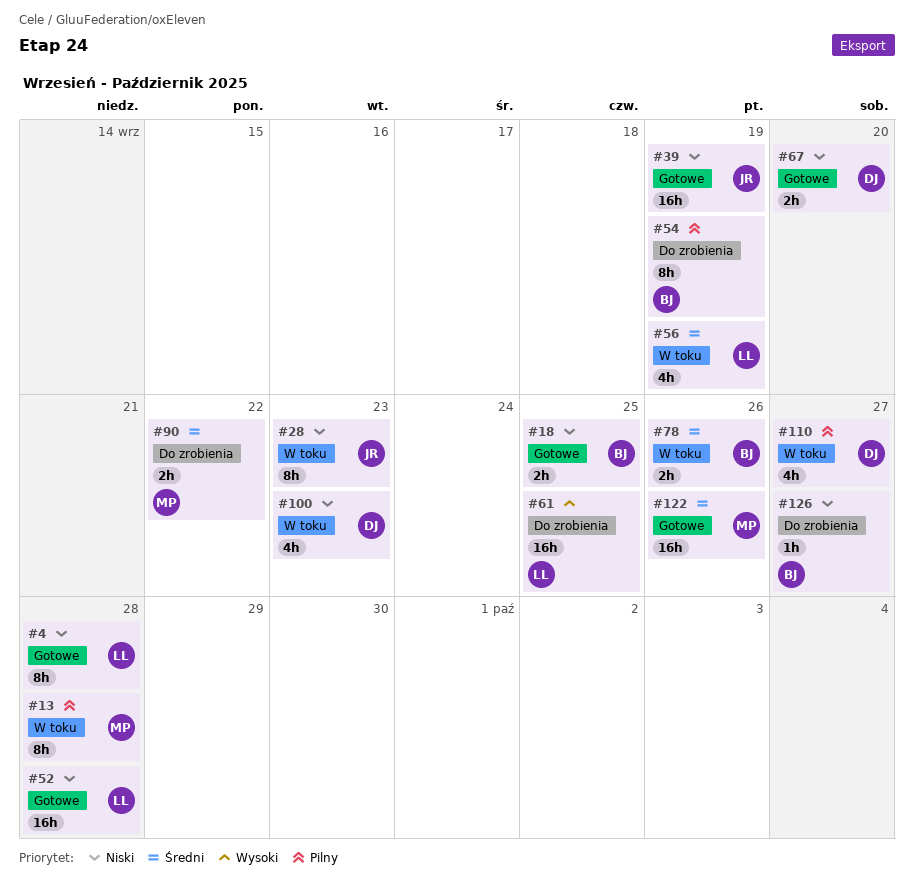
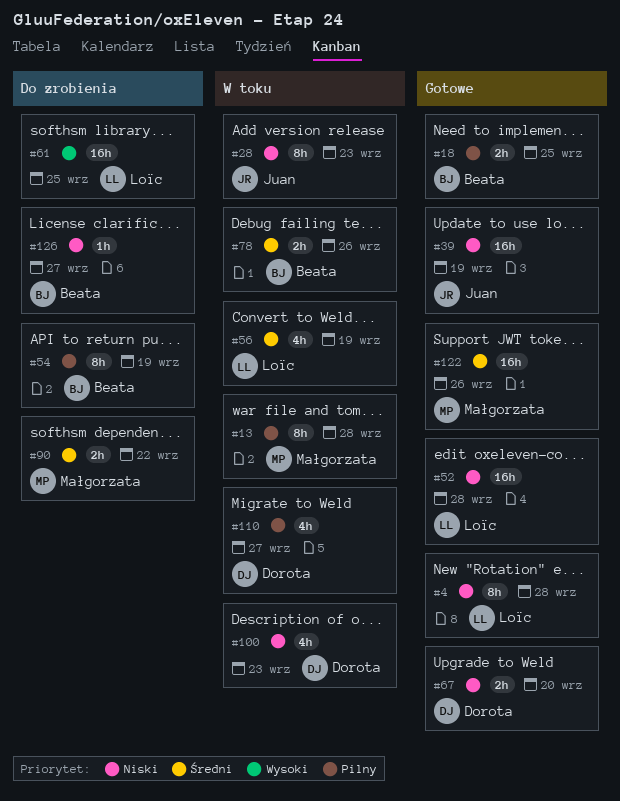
#18, priority: Niski -> Pilny

